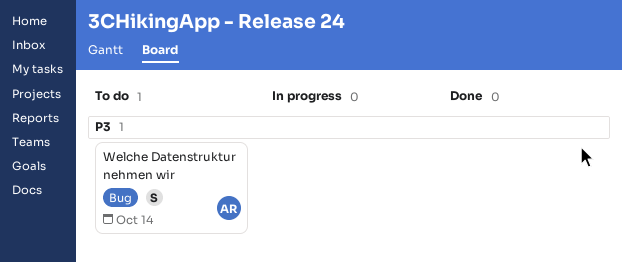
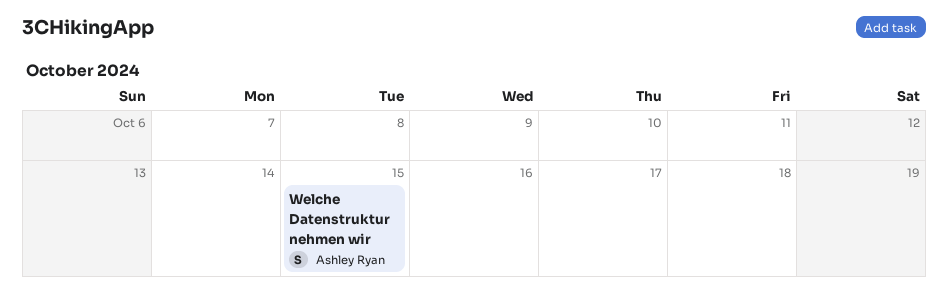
Welche Datenstruktur nehmen wir, due: Oct 14 -> Oct 15

